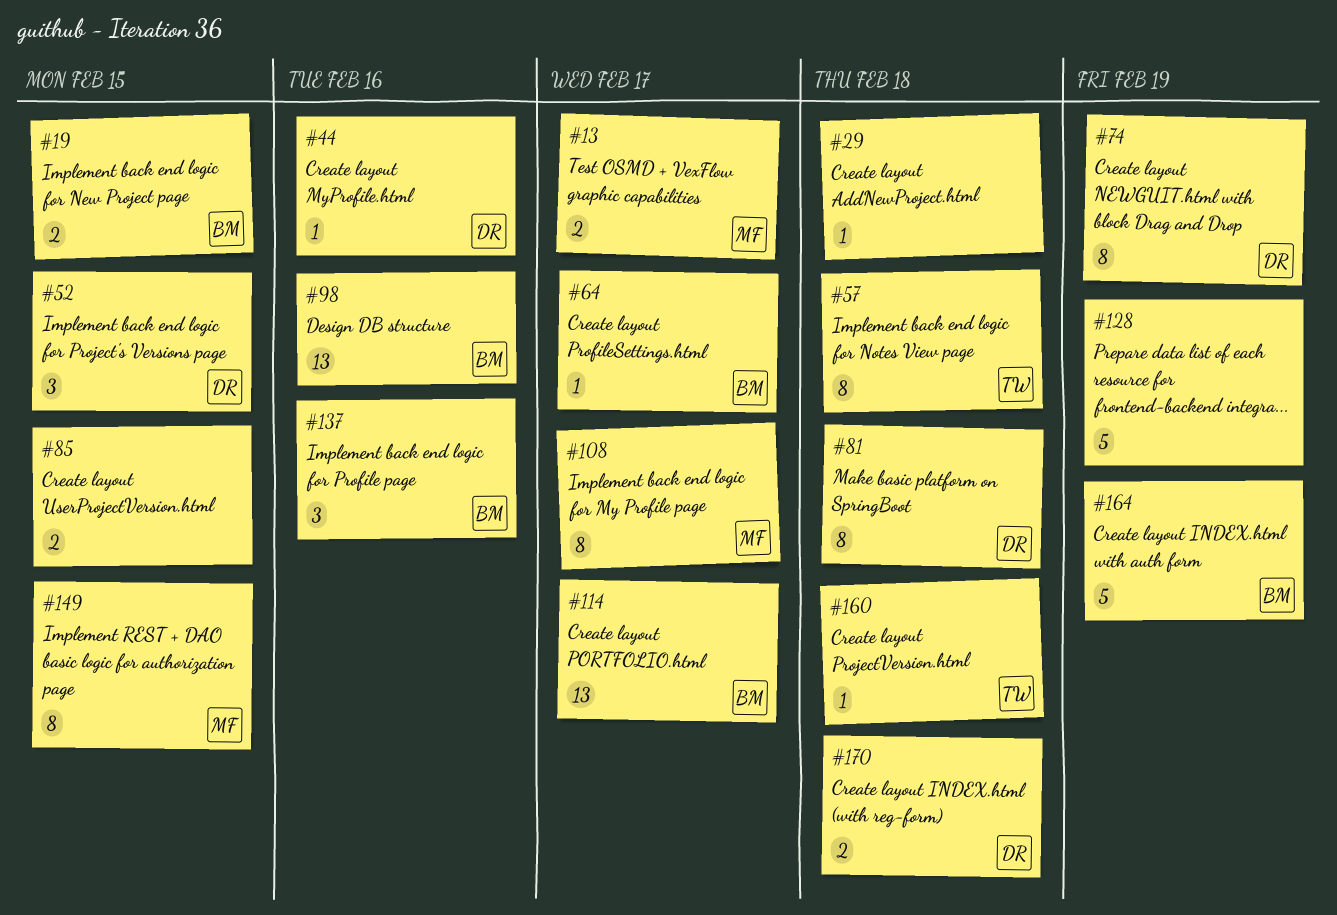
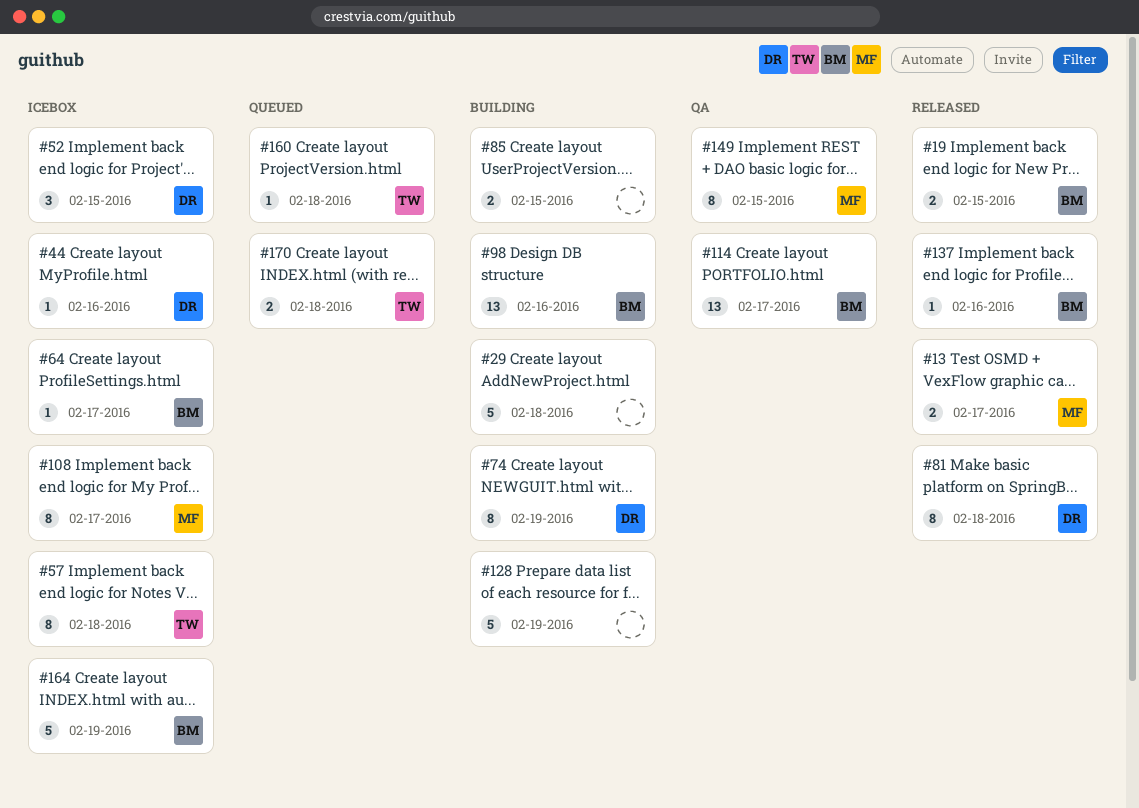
#29, estimate: 1 -> 5
#137, estimate: 3 -> 1
#170, owner: DR -> TW

